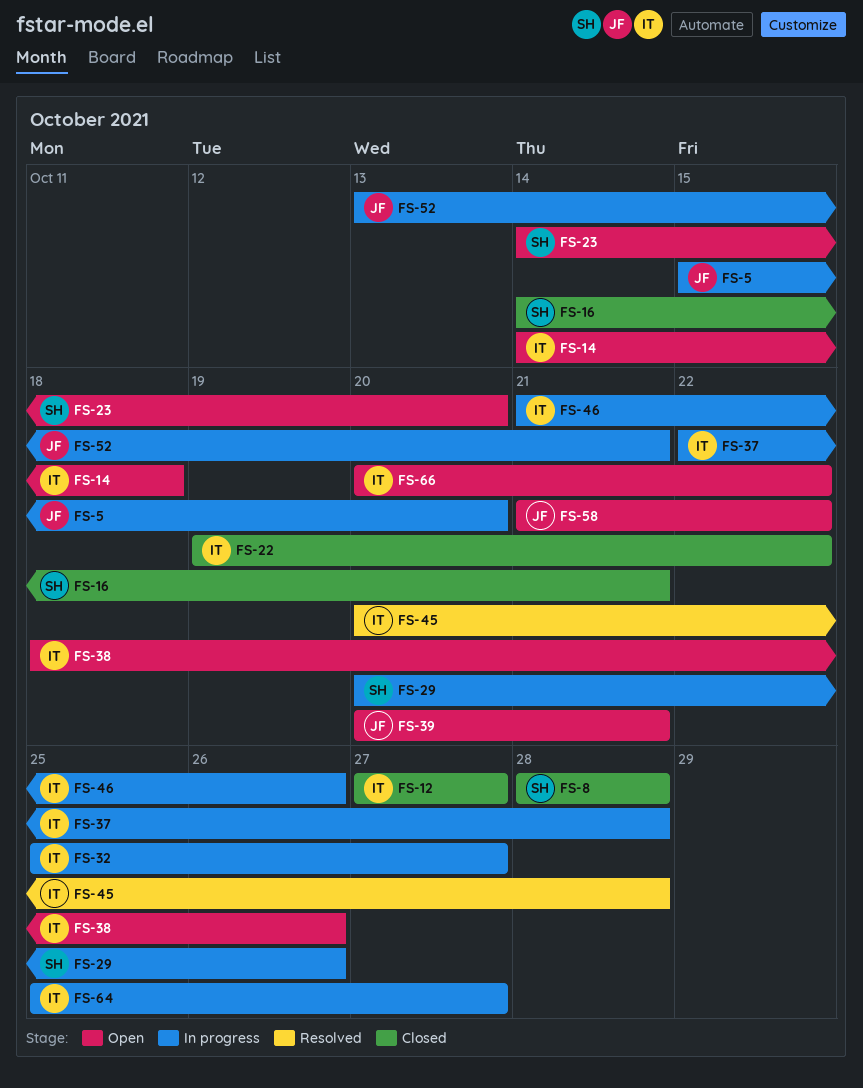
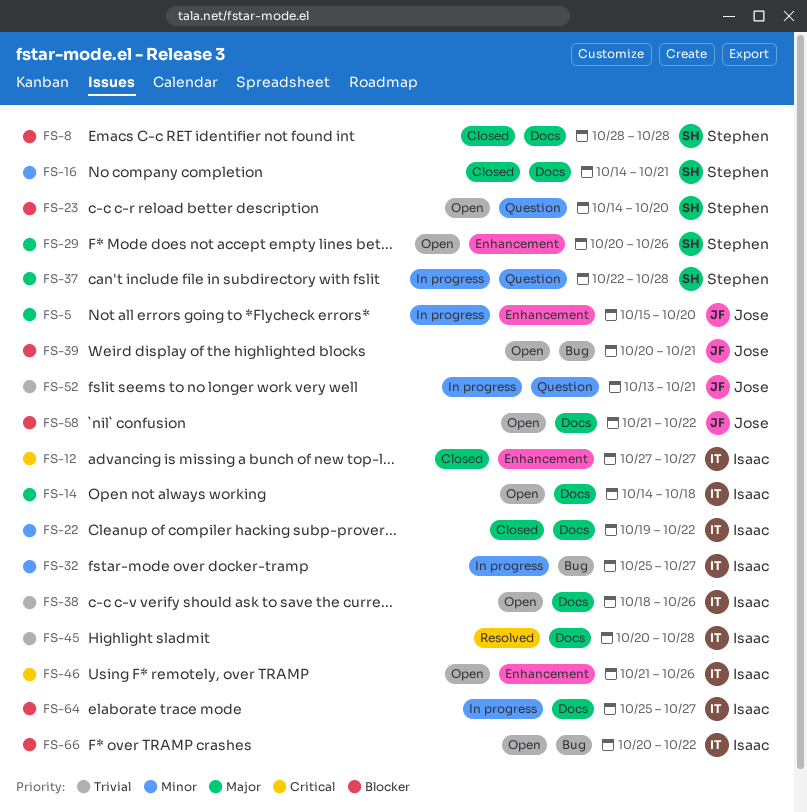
FS-29, status: In progress -> Open
FS-37, owner: Isaac -> Stephen
FS-46, status: In progress -> Open

